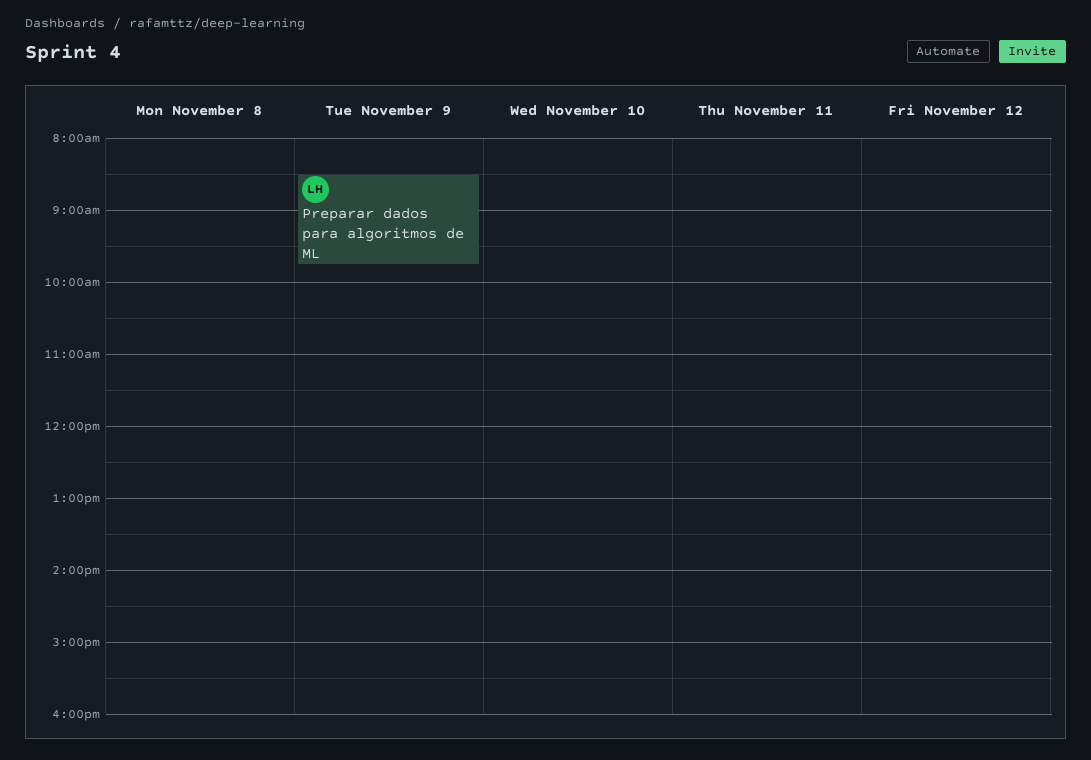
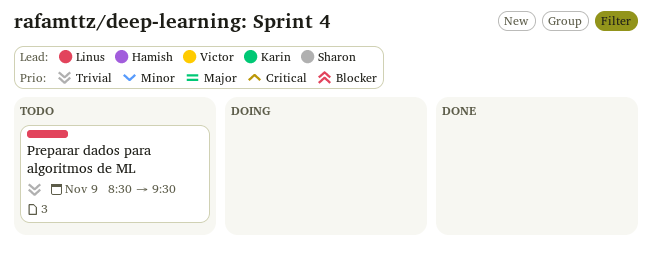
Preparar dados para algoritmos de ML, ends: 09:45 -> 09:30

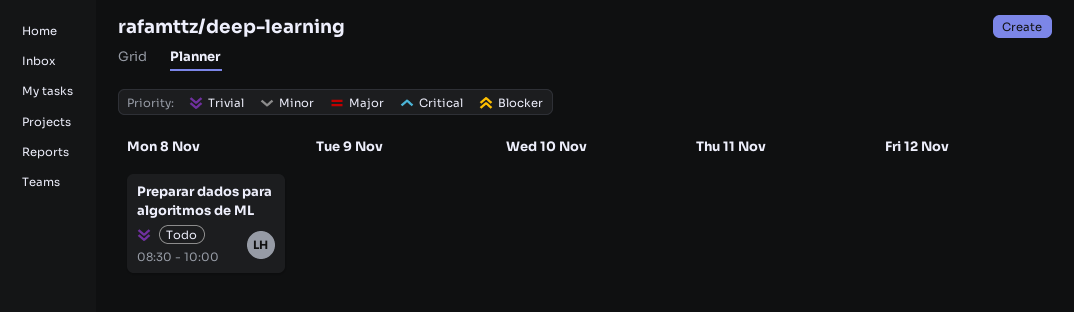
Preparar dados para algoritmos de ML, day: Nov 9 -> Nov 8
Preparar dados para algoritmos de ML, ends: 09:30 -> 10:00

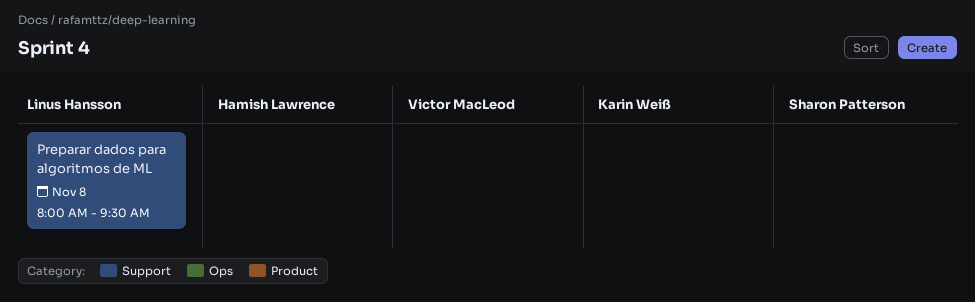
Preparar dados para algoritmos de ML, begins: 08:30 -> 08:00
Preparar dados para algoritmos de ML, ends: 10:00 -> 09:30

